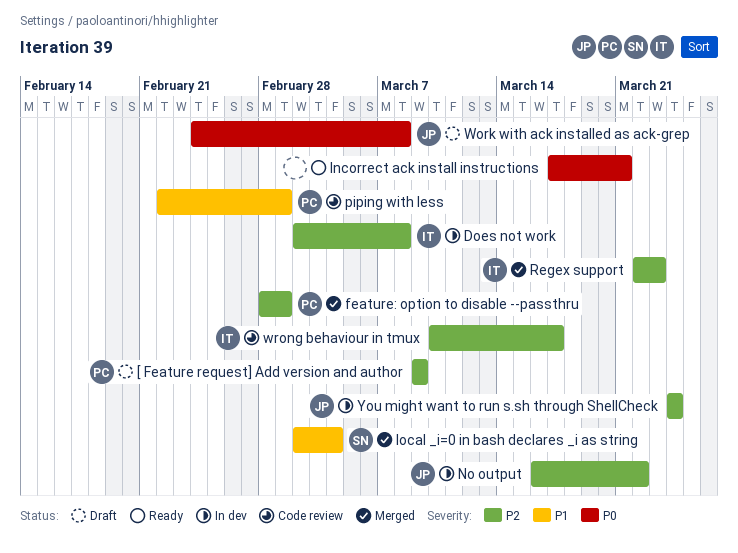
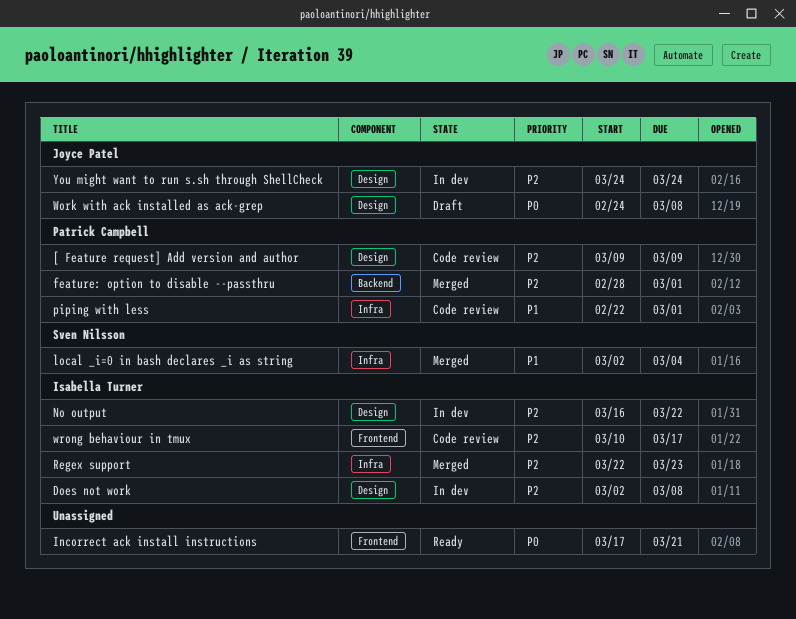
[ Feature request] Add version and author, status: Draft -> Code review
No output, owner: Joyce Patel -> Isabella Turner

